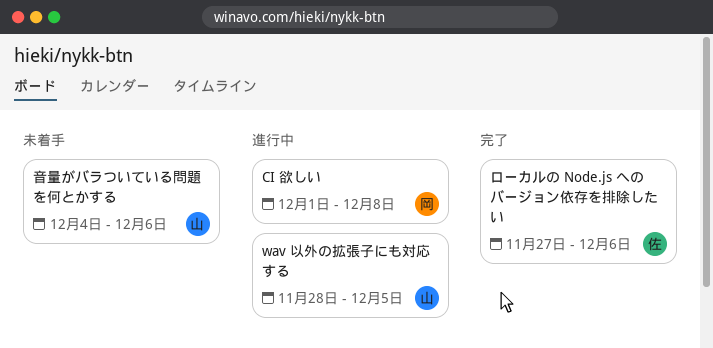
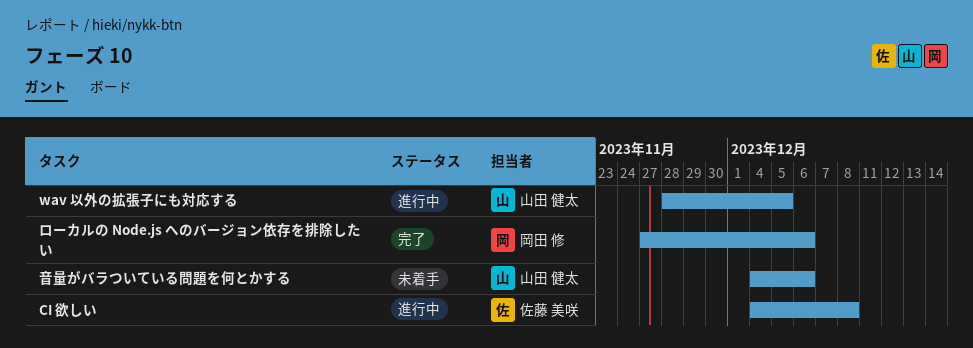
CI 欲しい, owner: 岡田 修 -> 佐藤 美咲
CI 欲しい, start: Dec 1 -> Dec 4
ローカルの Node.js へのバージョン依存を排除したい, owner: 佐藤 美咲 -> 岡田 修

